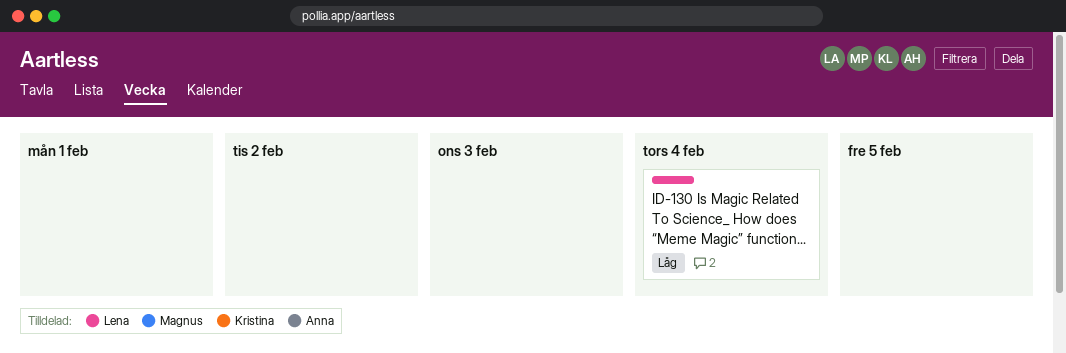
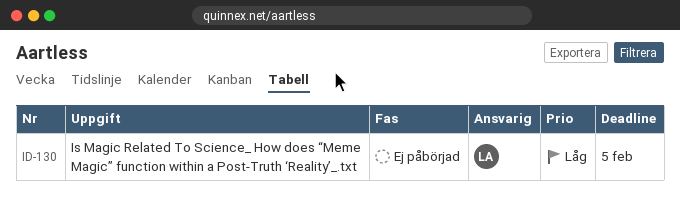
ID-130, due: Feb 4 -> Feb 5

